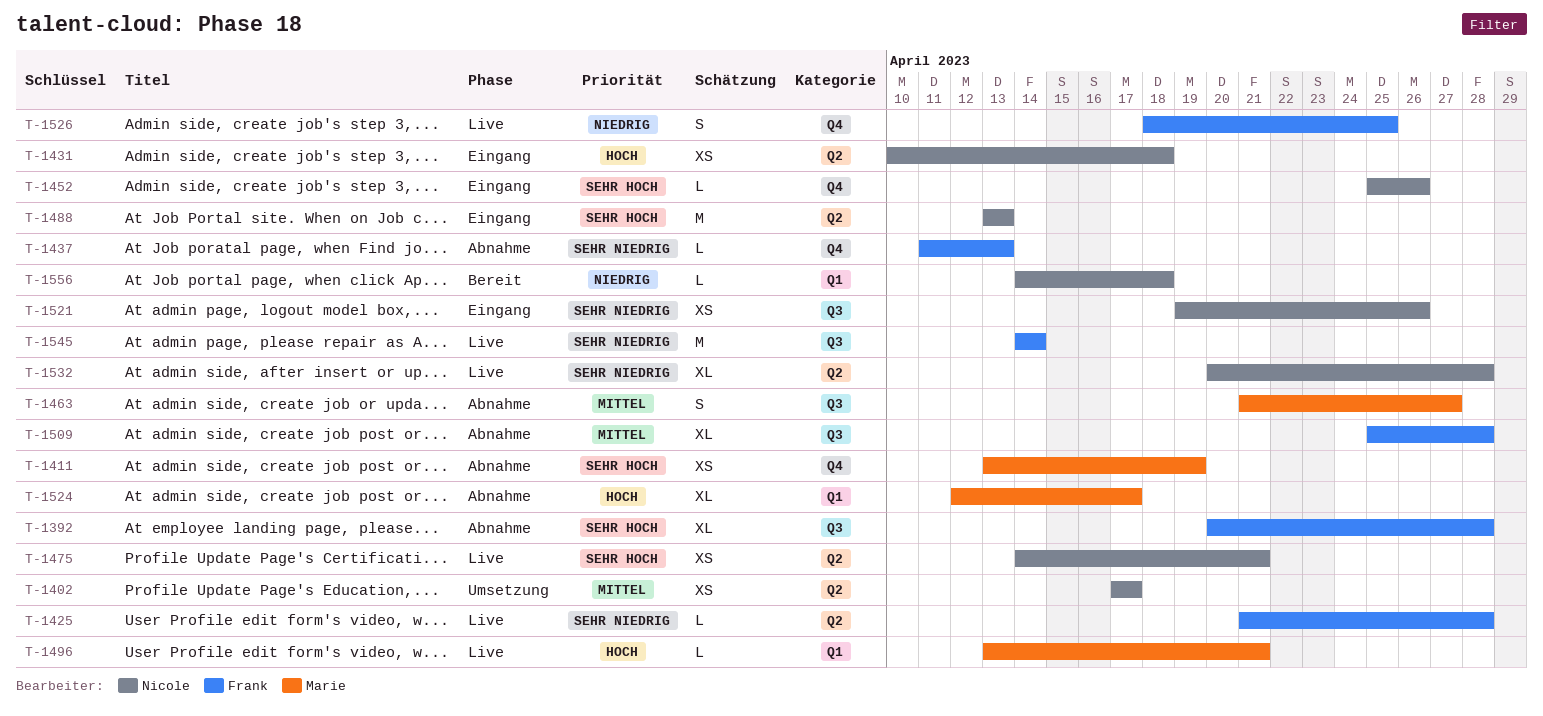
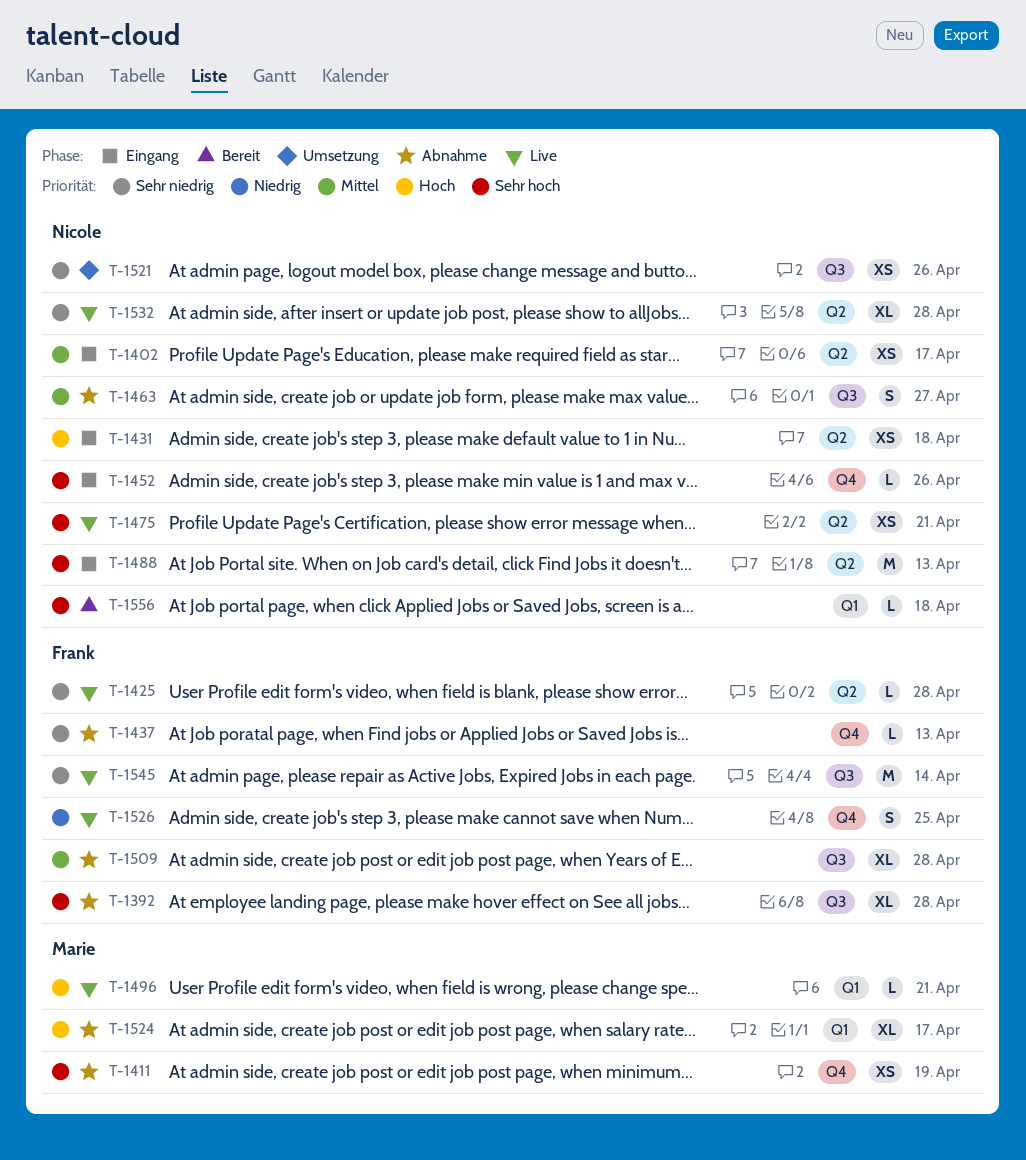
T-1402, status: Umsetzung -> Eingang
T-1463, owner: Marie -> Nicole
T-1521, status: Eingang -> Umsetzung
T-1556, priority: Niedrig -> Sehr hoch

